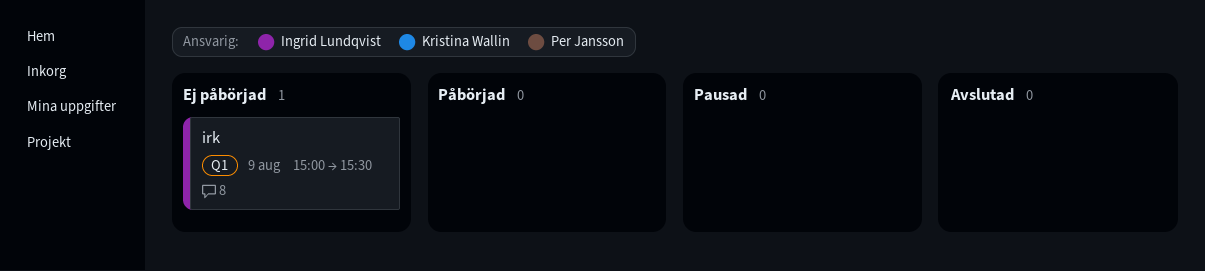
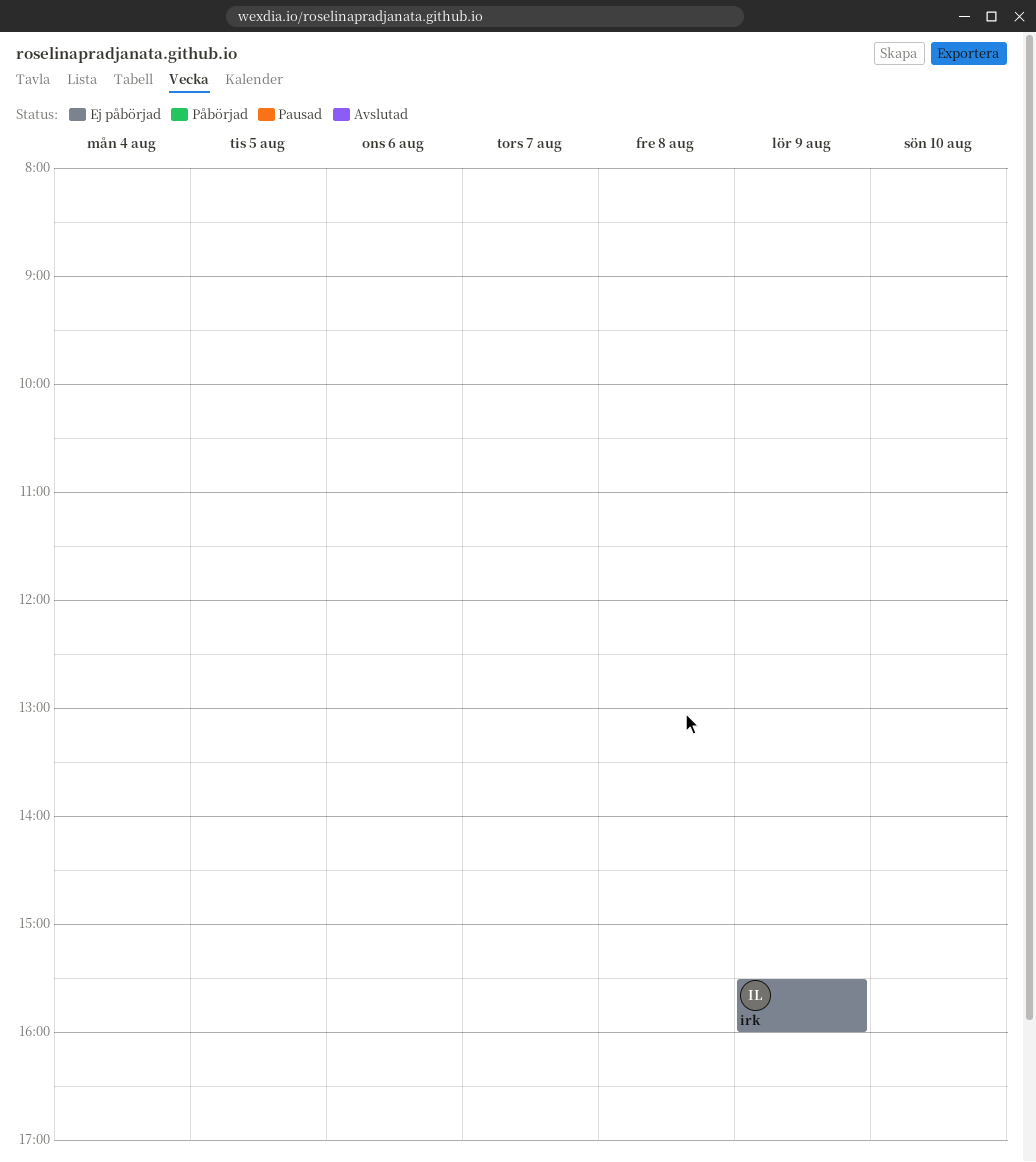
irk, begins: 15:00 -> 15:30
irk, ends: 15:30 -> 16:00

